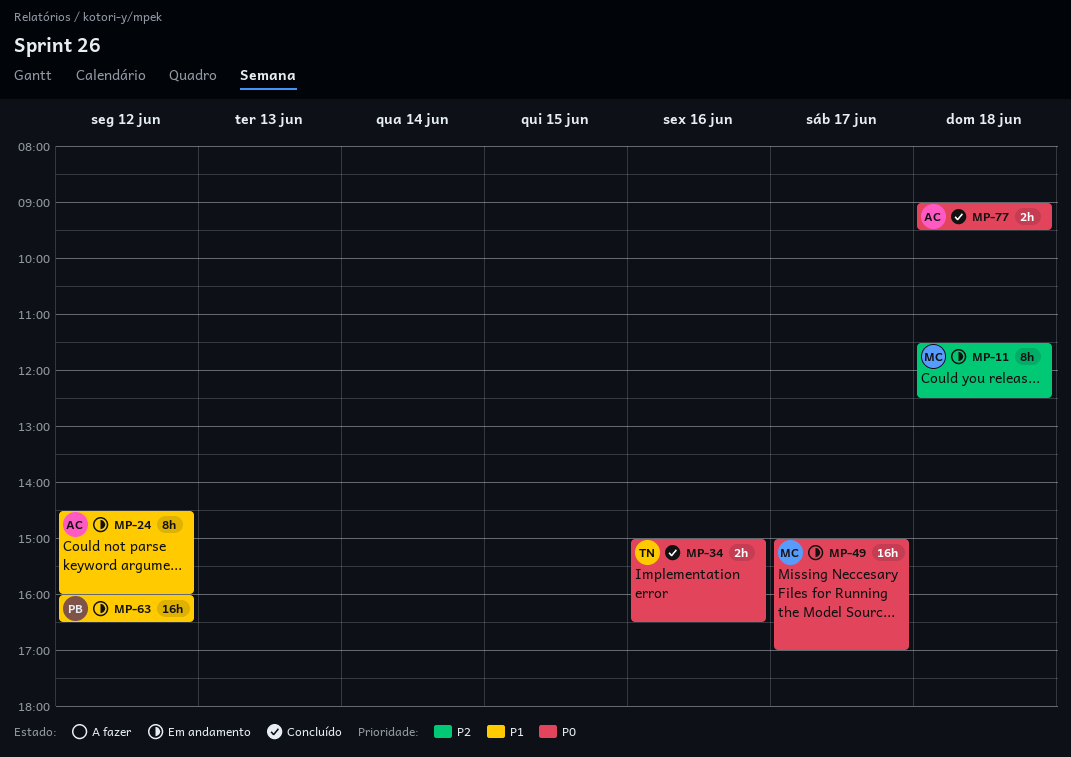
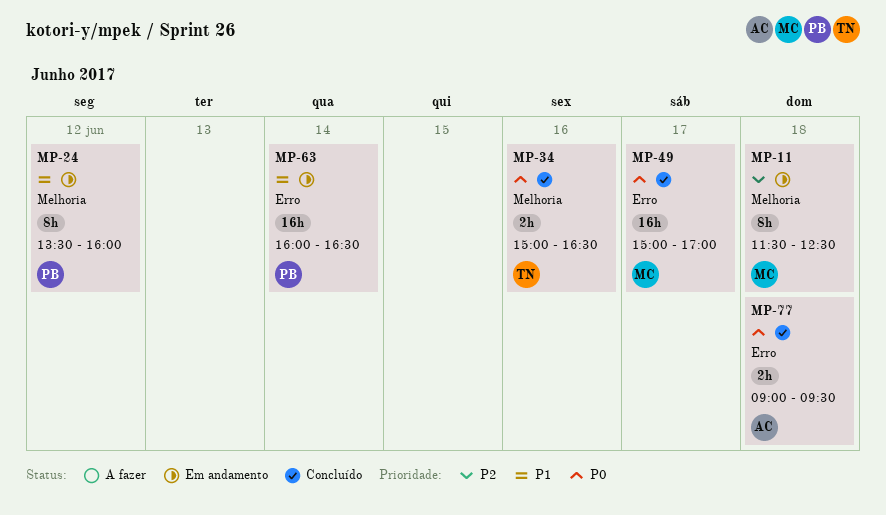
MP-24, owner: AC -> PB
MP-24, begins: 14:30 -> 13:30
MP-49, status: Em andamento -> Concluído
MP-63, day: Jun 12 -> Jun 14

